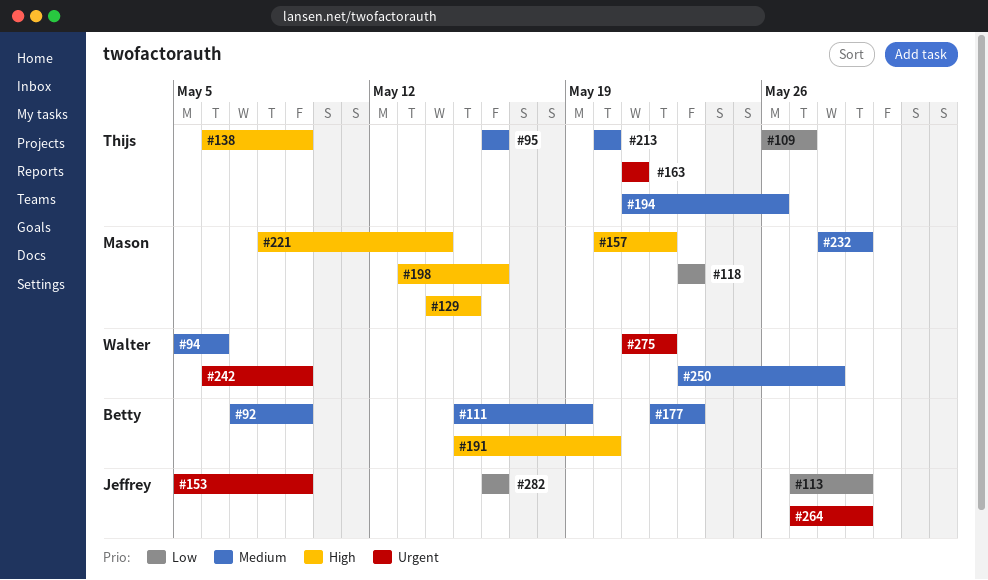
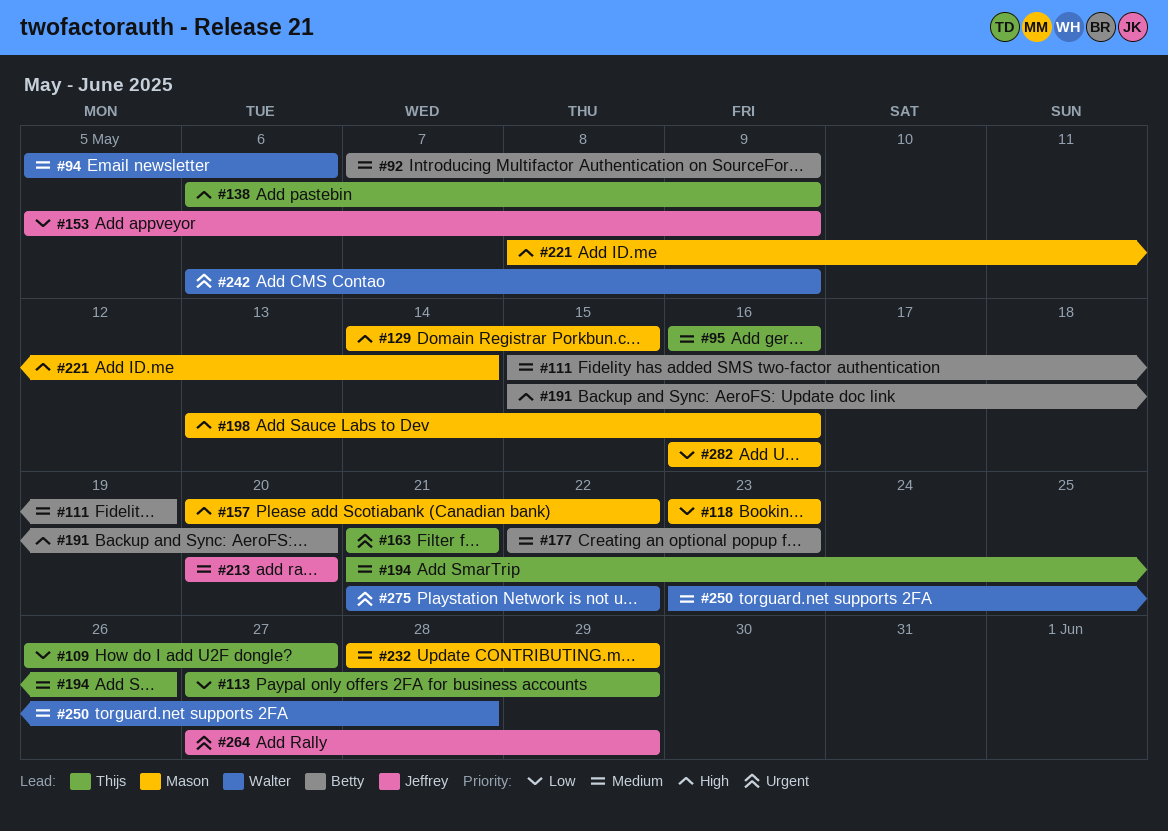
#113, owner: Jeffrey -> Thijs
#153, priority: Urgent -> Low
#213, owner: Thijs -> Jeffrey
#282, owner: Jeffrey -> Mason

